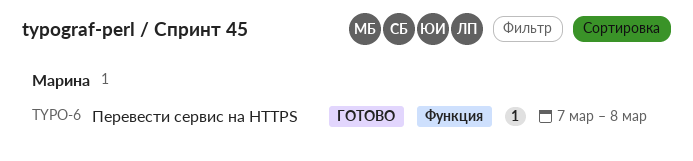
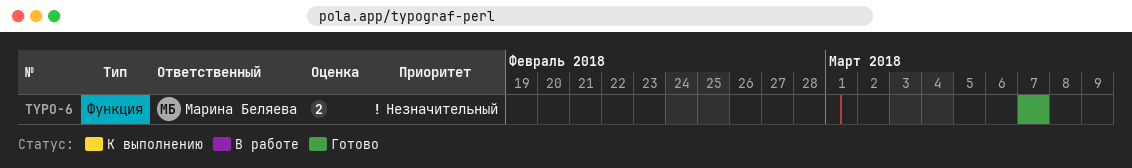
TYPO-6, estimate: 1 -> 2
TYPO-6, due: Mar 8 -> Mar 7

